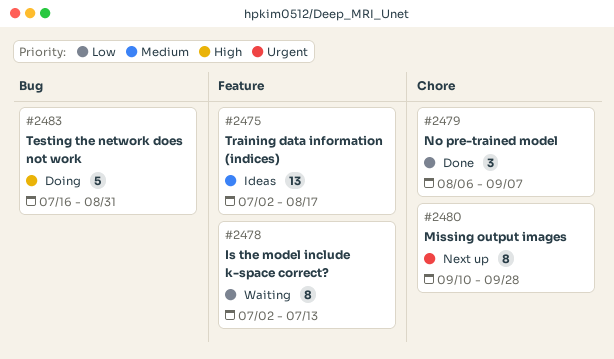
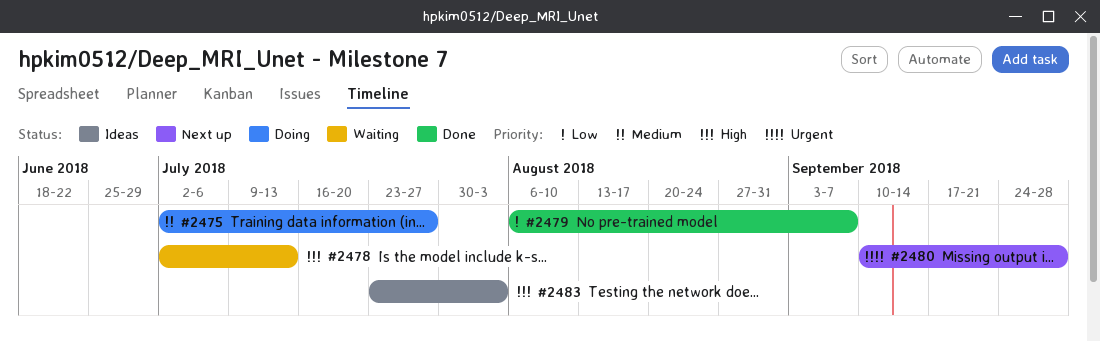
#2475, status: Ideas -> Doing
#2475, due: Aug 17 -> Jul 27
#2478, priority: Low -> High
#2483, status: Doing -> Ideas
#2483, start: Jul 16 -> Jul 23
#2483, due: Aug 31 -> Aug 3

